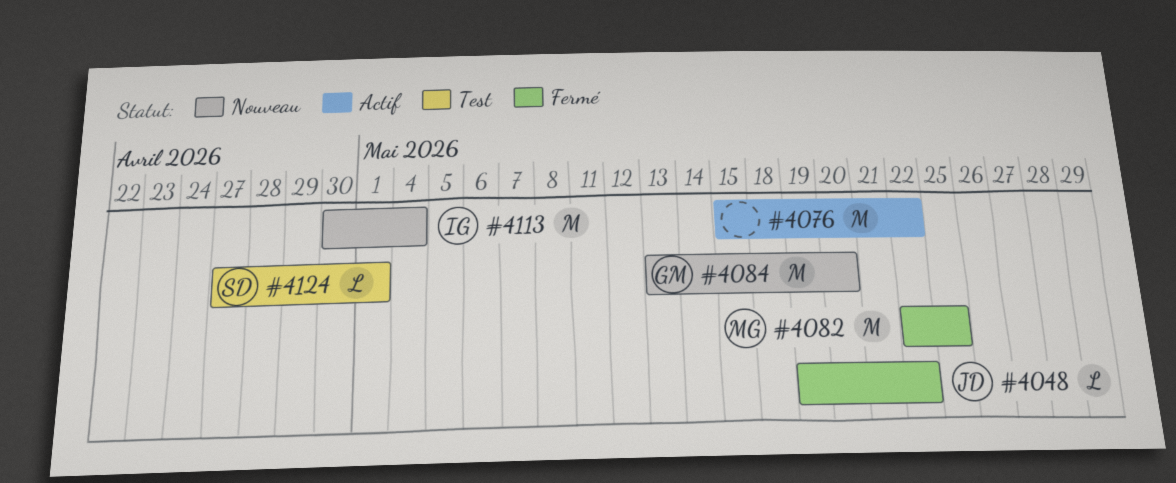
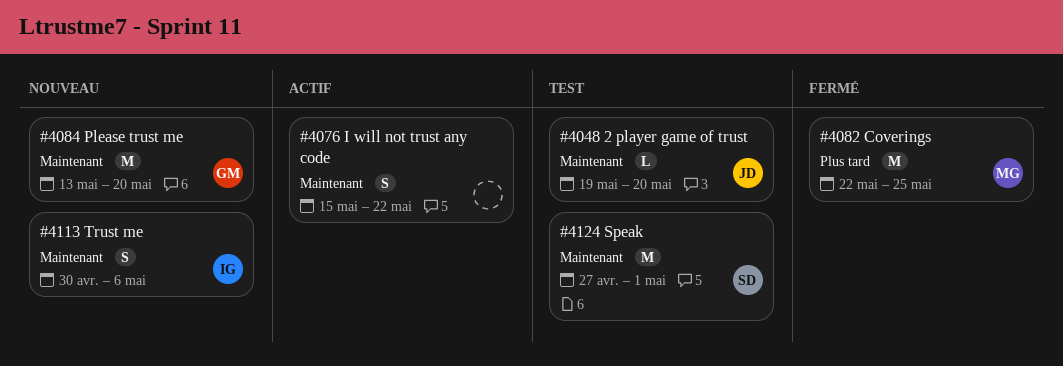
#4048, status: Fermé -> Test
#4048, due: May 22 -> May 20
#4076, estimate: M -> S
#4113, estimate: M -> S
#4113, due: May 4 -> May 6
#4124, estimate: L -> M

